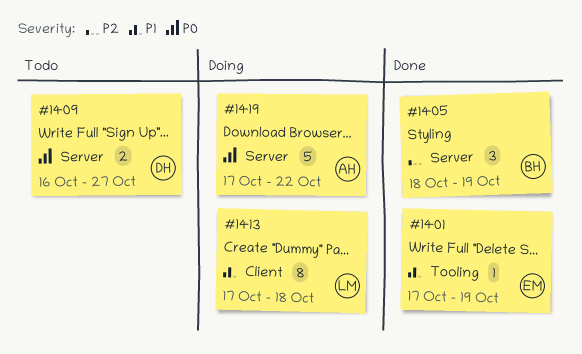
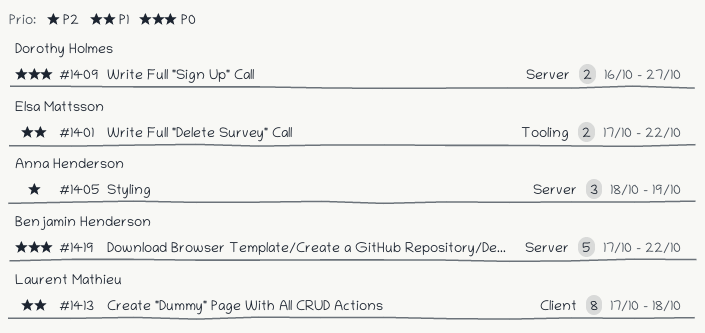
#1401, estimate: 1 -> 2
#1401, due: Oct 19 -> Oct 22
#1405, owner: Benjamin Henderson -> Anna Henderson
#1419, owner: Anna Henderson -> Benjamin Henderson

